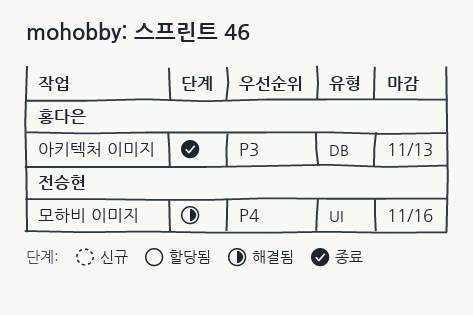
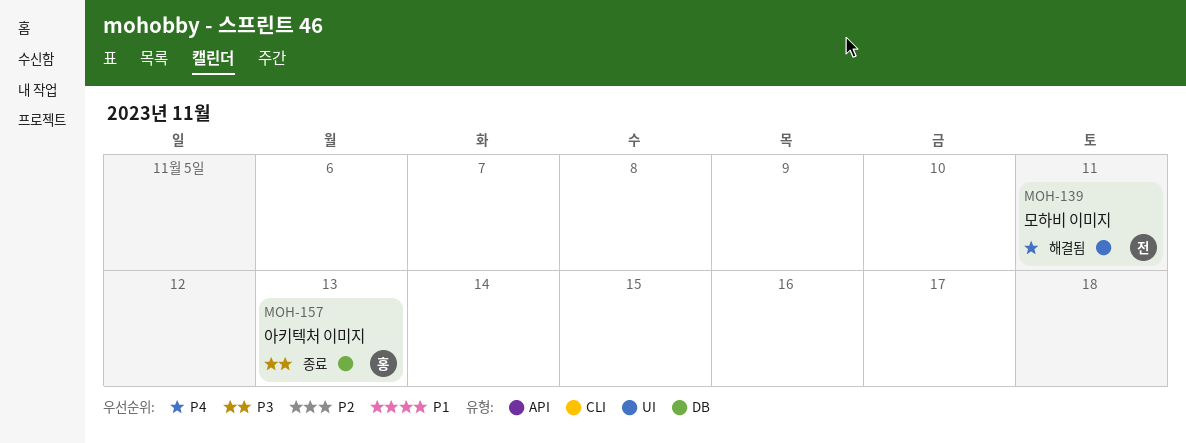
모하비 이미지, due: Nov 16 -> Nov 11

